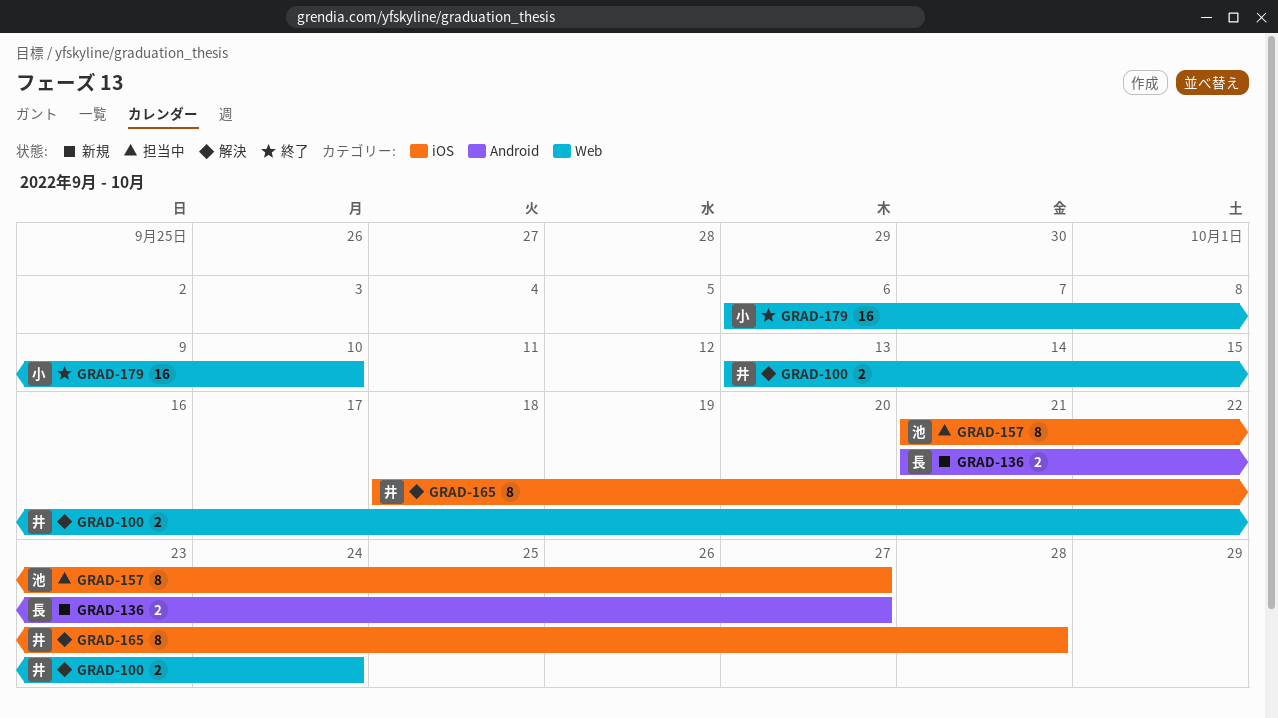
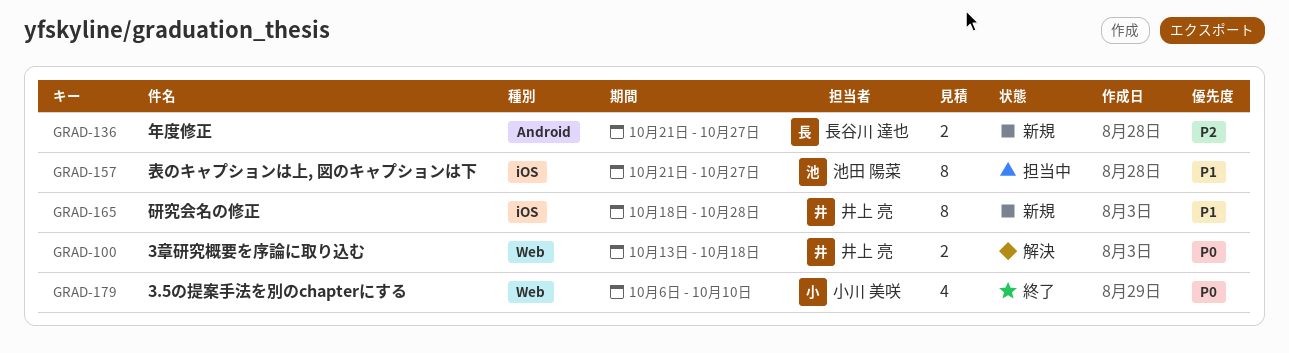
GRAD-100, due: Oct 24 -> Oct 18
GRAD-165, status: 解決 -> 新規
GRAD-179, estimate: 16 -> 4

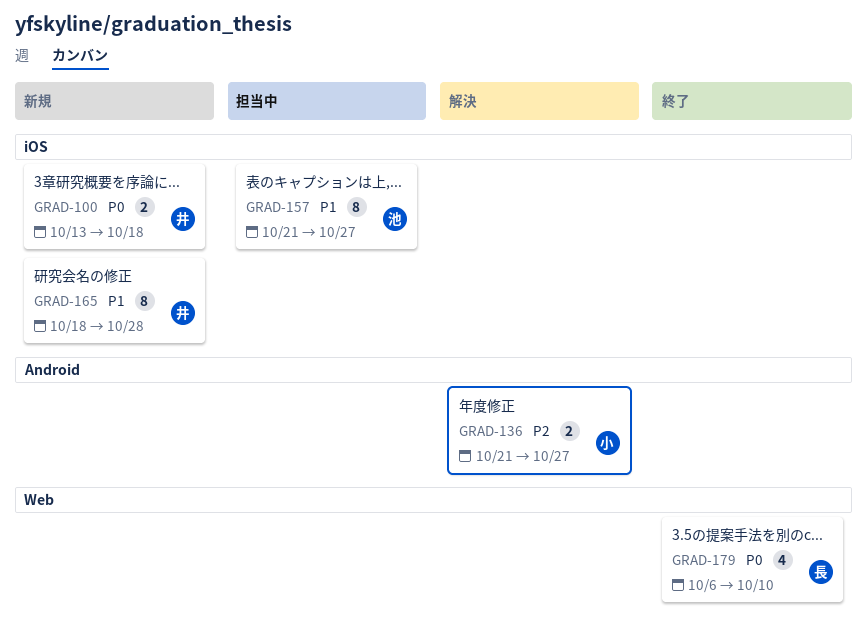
GRAD-100, status: 解決 -> 新規
GRAD-100, label: Web -> iOS
GRAD-136, status: 新規 -> 解決
GRAD-136, owner: 長谷川 達也 -> 小川 美咲
GRAD-179, owner: 小川 美咲 -> 長谷川 達也

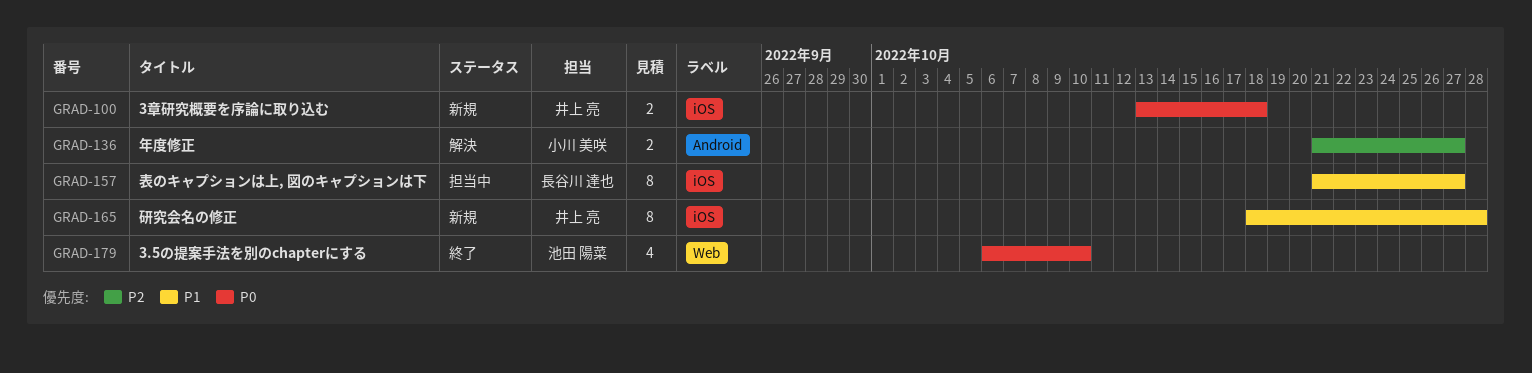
GRAD-157, owner: 池田 陽菜 -> 長谷川 達也
GRAD-179, owner: 長谷川 達也 -> 池田 陽菜

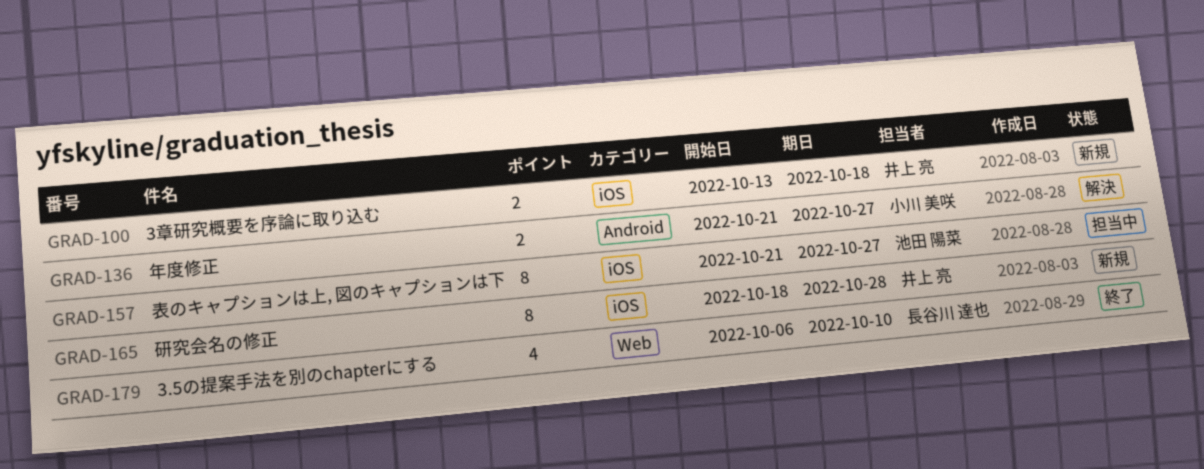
GRAD-157, owner: 長谷川 達也 -> 池田 陽菜
GRAD-179, owner: 池田 陽菜 -> 長谷川 達也

